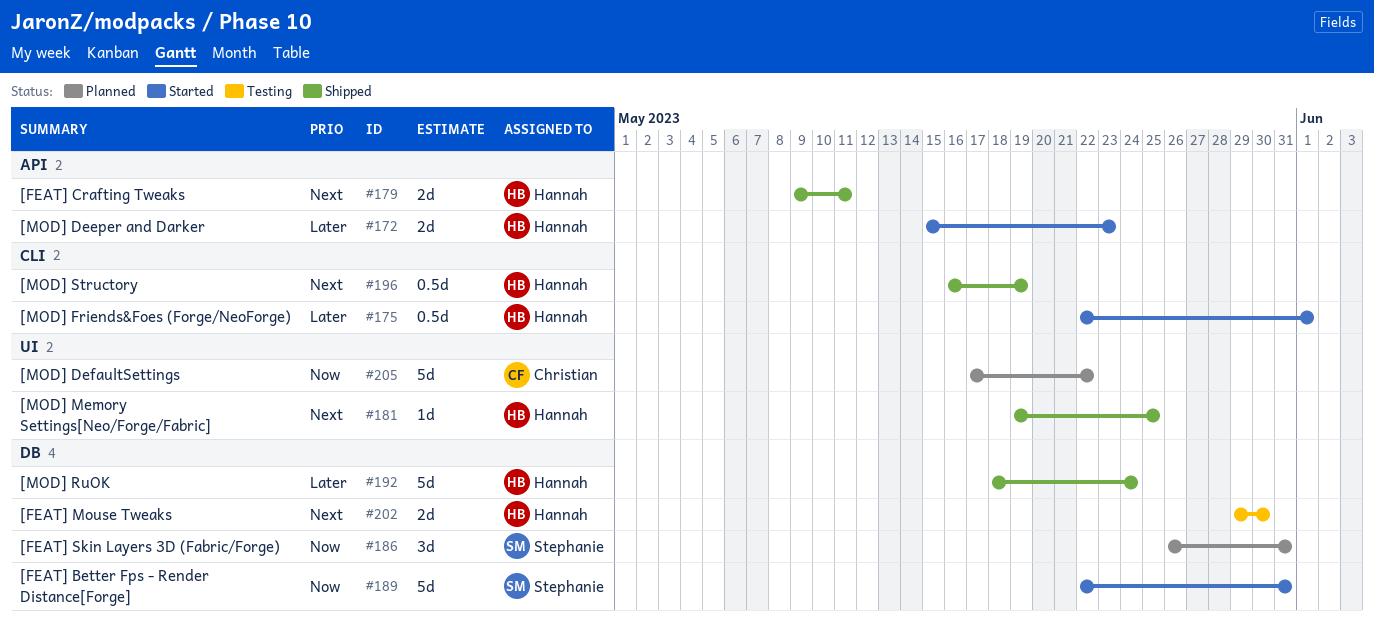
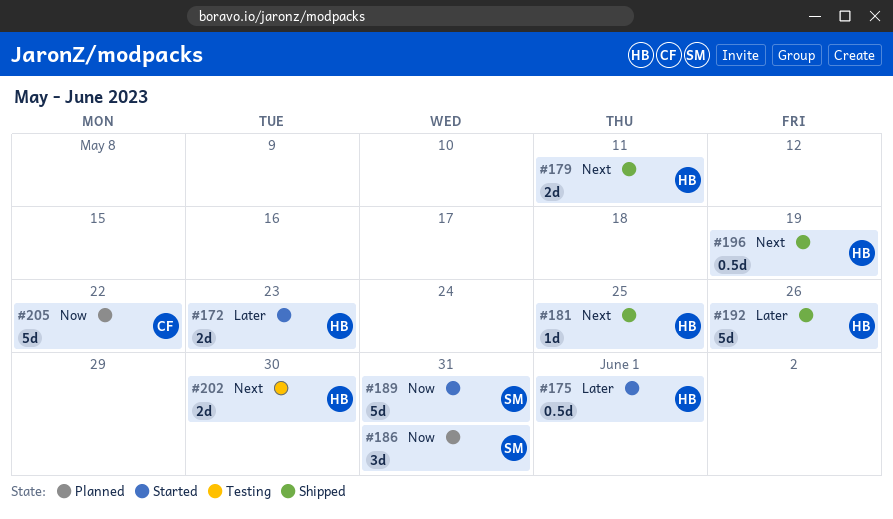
#192, due: May 24 -> May 26

